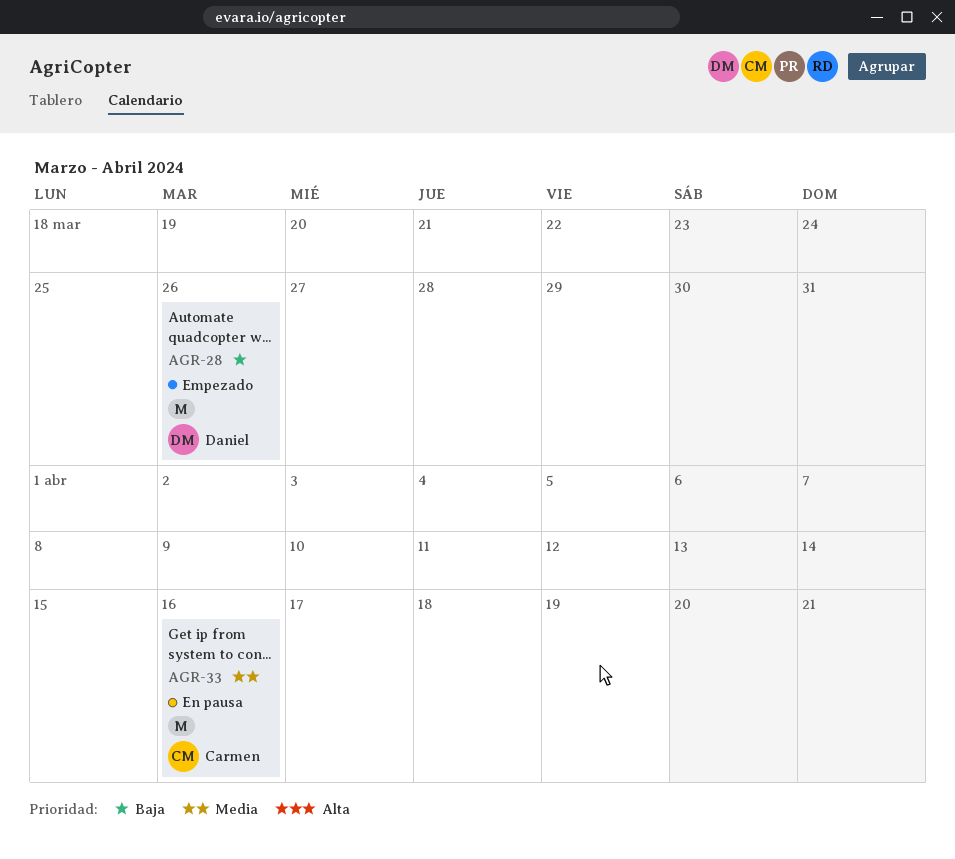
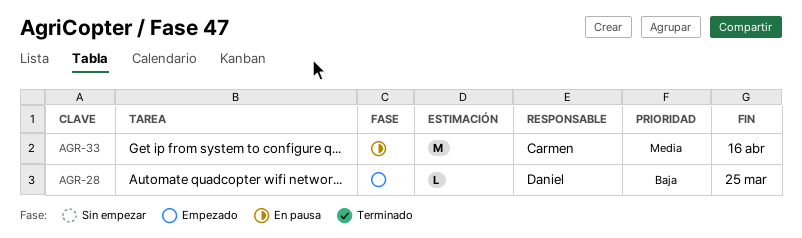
AGR-28, estimate: M -> L
AGR-28, due: Mar 26 -> Mar 25

